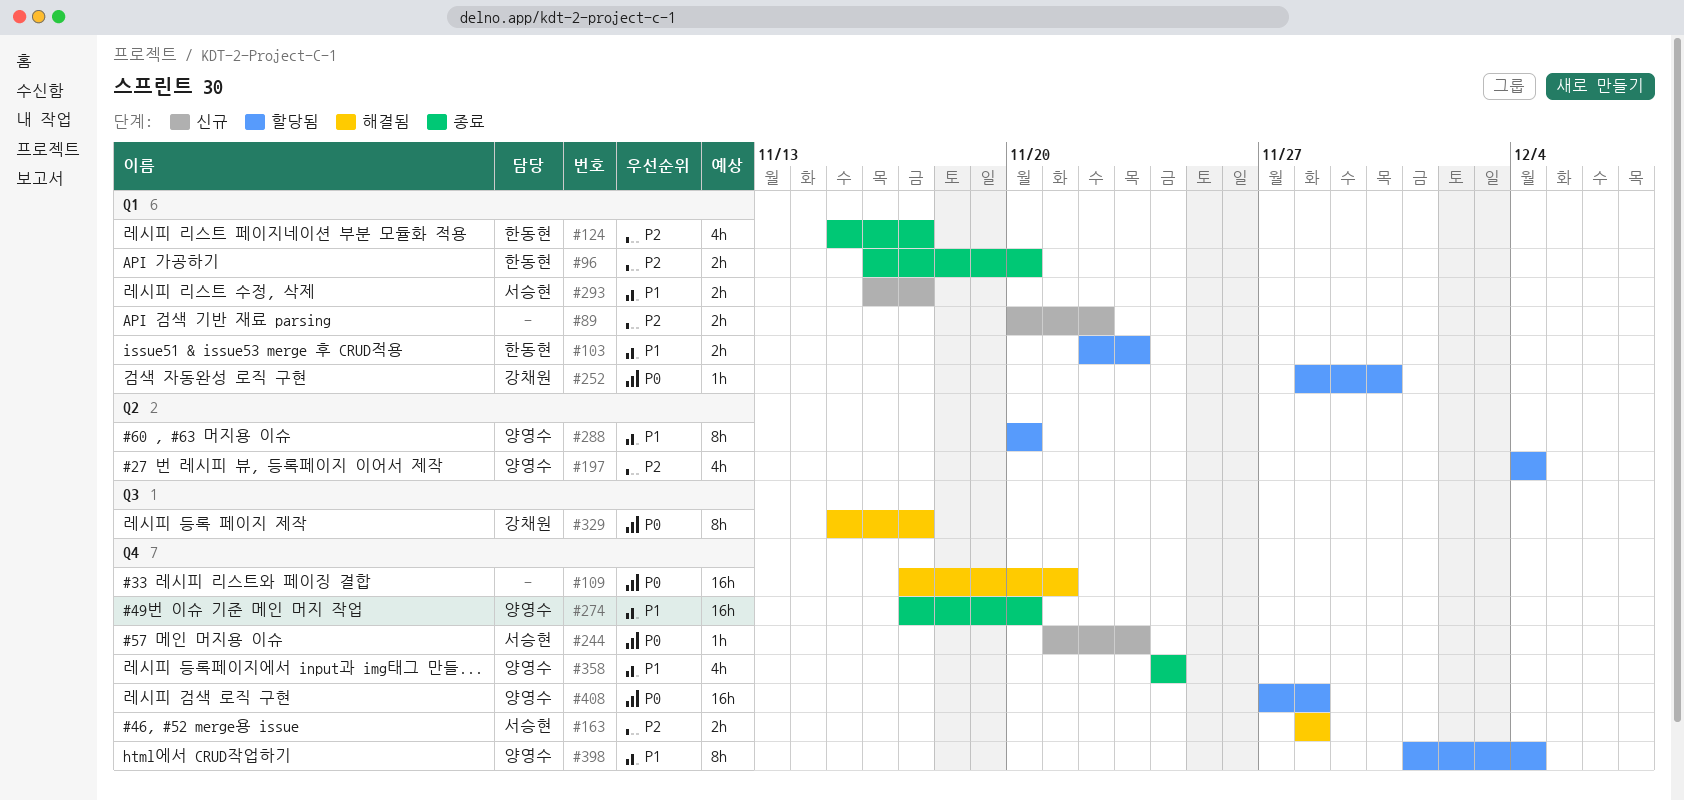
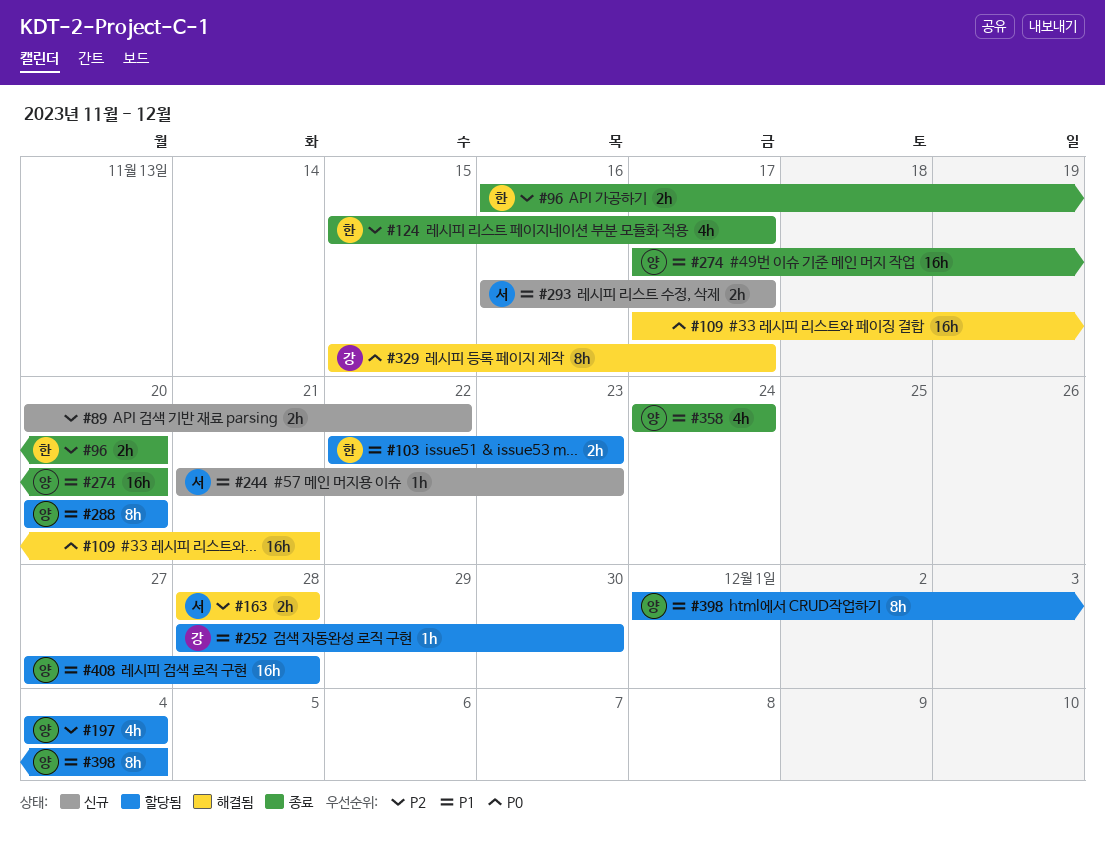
#244, priority: P0 -> P1
#252, priority: P0 -> P1
#408, priority: P0 -> P1

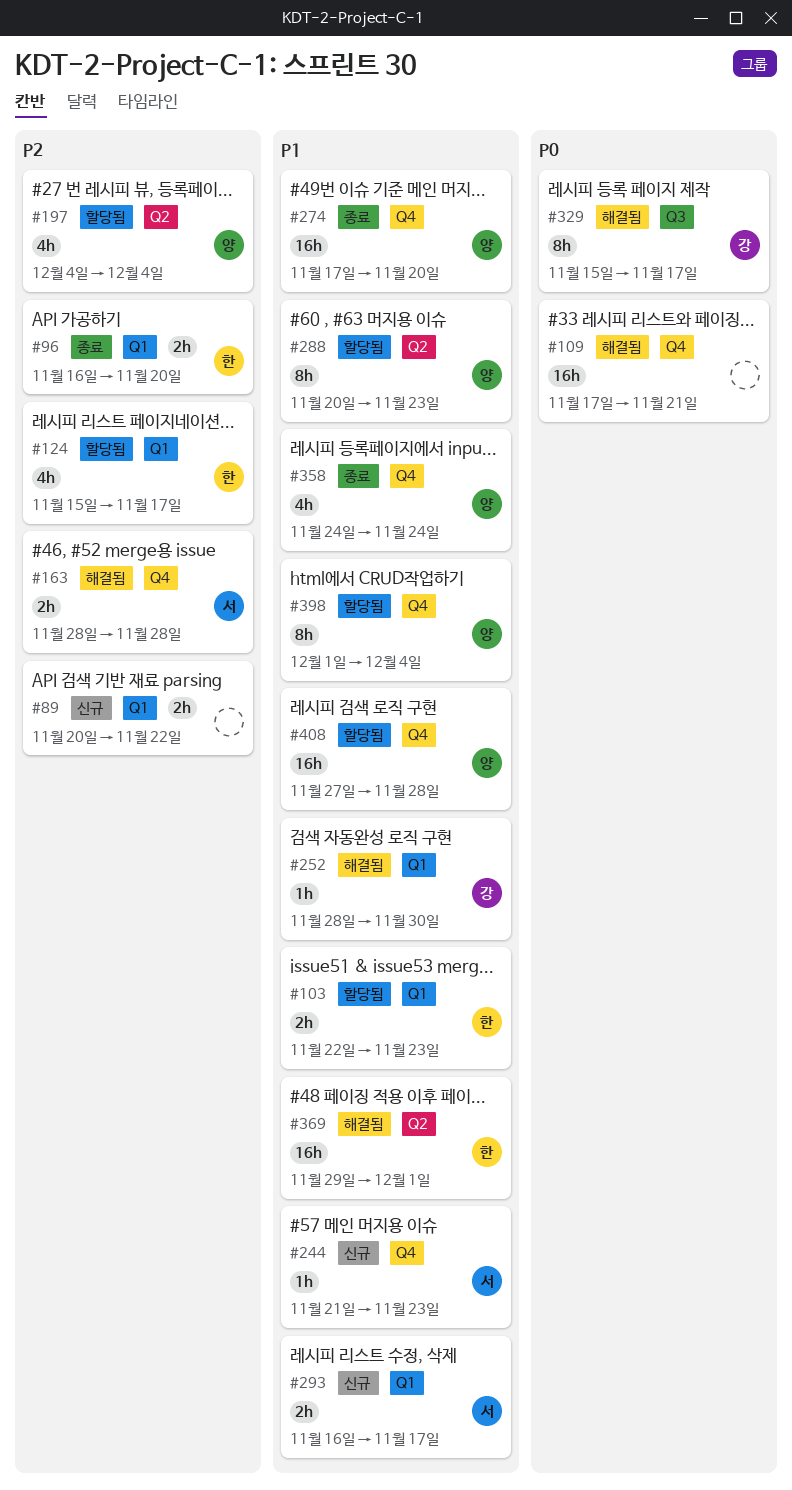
#124, status: 종료 -> 할당됨
#252, status: 할당됨 -> 해결됨
#288, due: Nov 20 -> Nov 23
#369: none -> present

